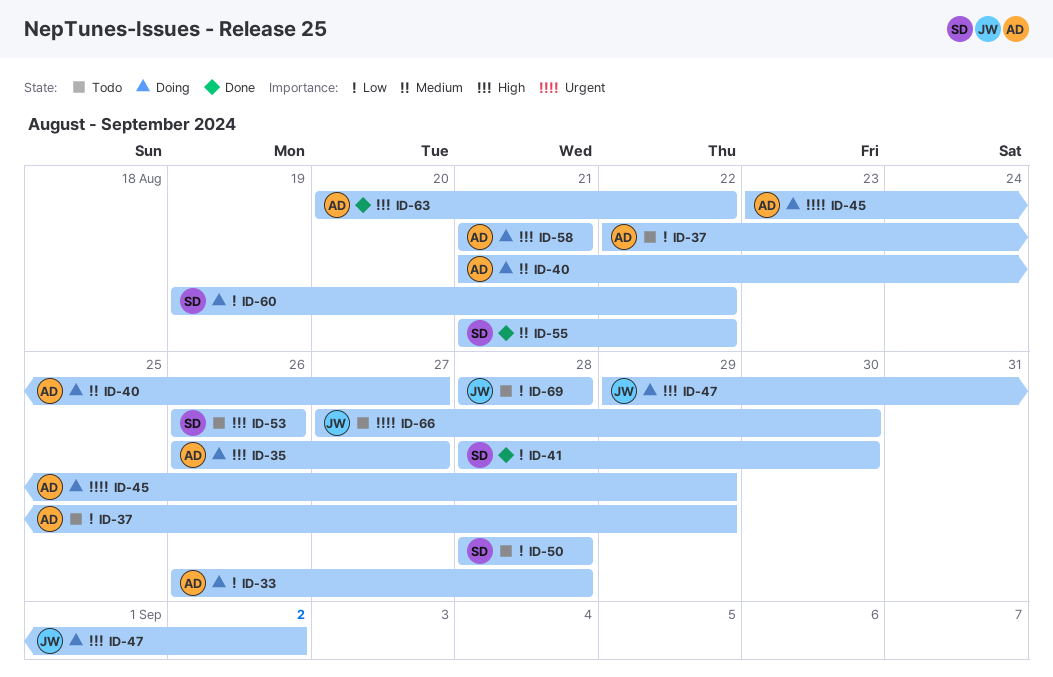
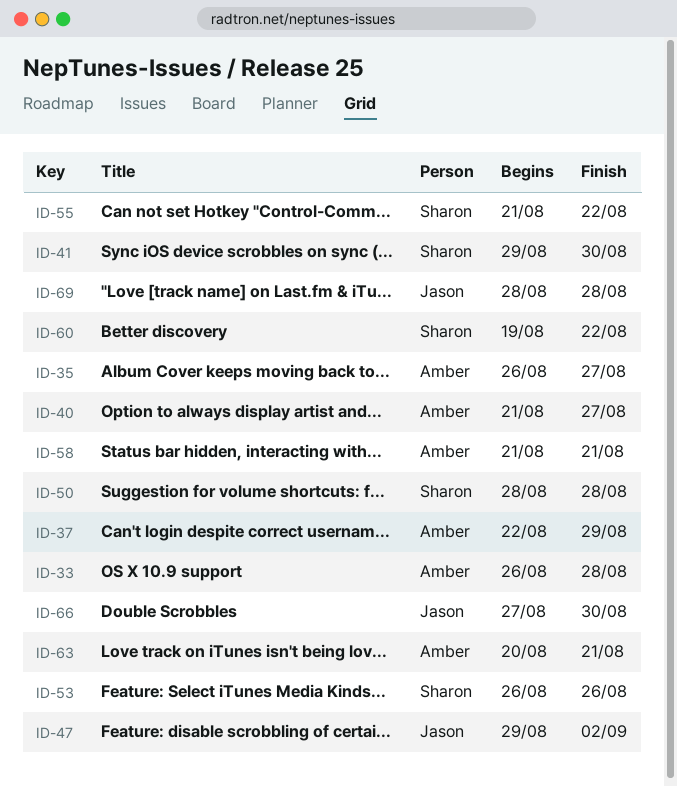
ID-41, start: Aug 28 -> Aug 29
ID-45: present -> none
ID-63, due: Aug 22 -> Aug 21

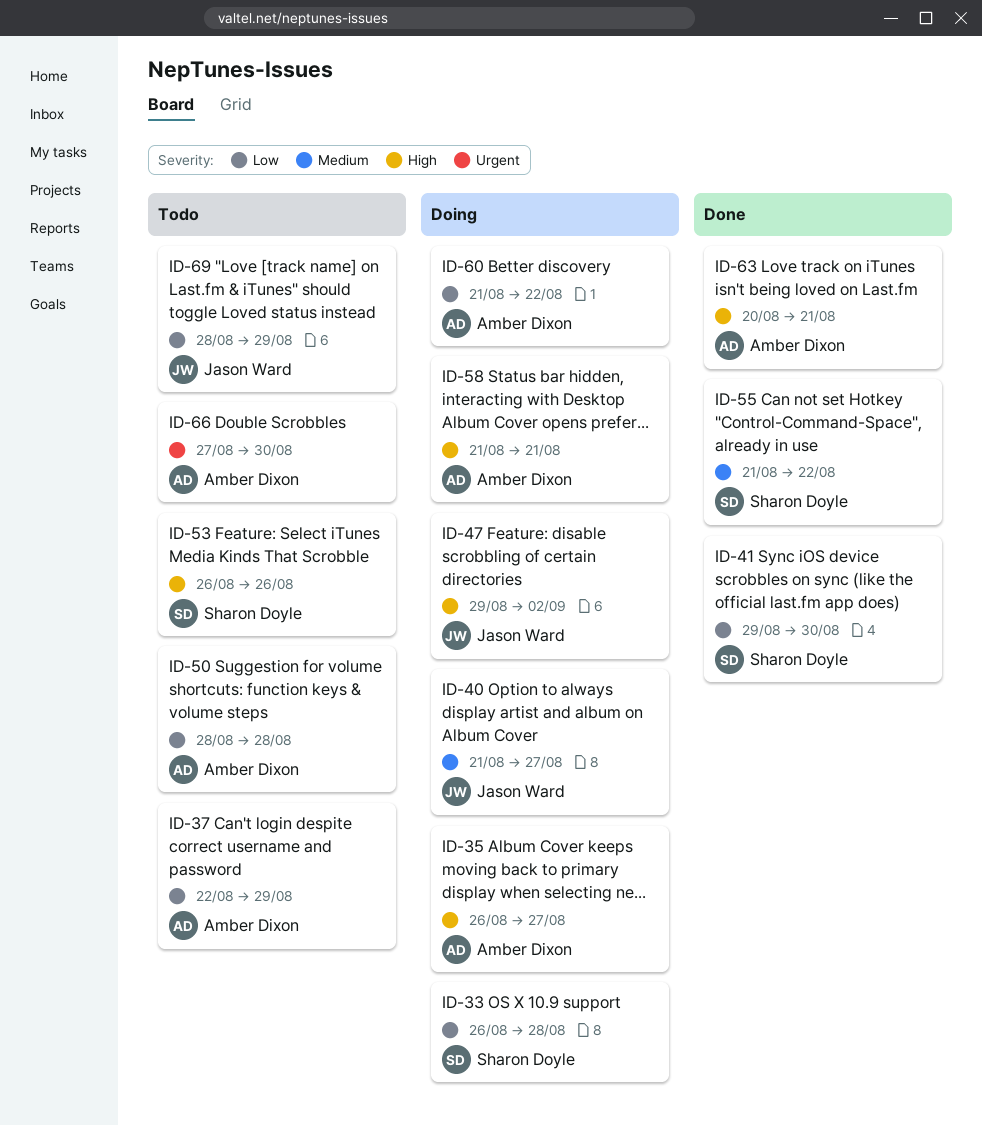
ID-33, owner: Amber Dixon -> Sharon Doyle
ID-40, owner: Amber Dixon -> Jason Ward
ID-50, owner: Sharon Doyle -> Amber Dixon
ID-60, owner: Sharon Doyle -> Amber Dixon
ID-60, start: Aug 19 -> Aug 21
ID-66, owner: Jason Ward -> Amber Dixon
ID-69, due: Aug 28 -> Aug 29

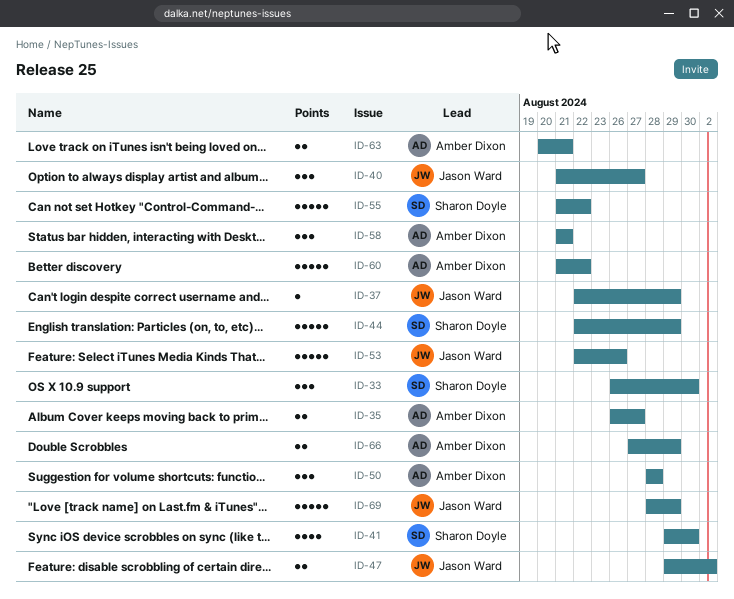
ID-33, due: Aug 28 -> Aug 30
ID-37, owner: Amber Dixon -> Jason Ward
ID-44: none -> present
ID-53, owner: Sharon Doyle -> Jason Ward
ID-53, start: Aug 26 -> Aug 22
ID-66, due: Aug 30 -> Aug 29

